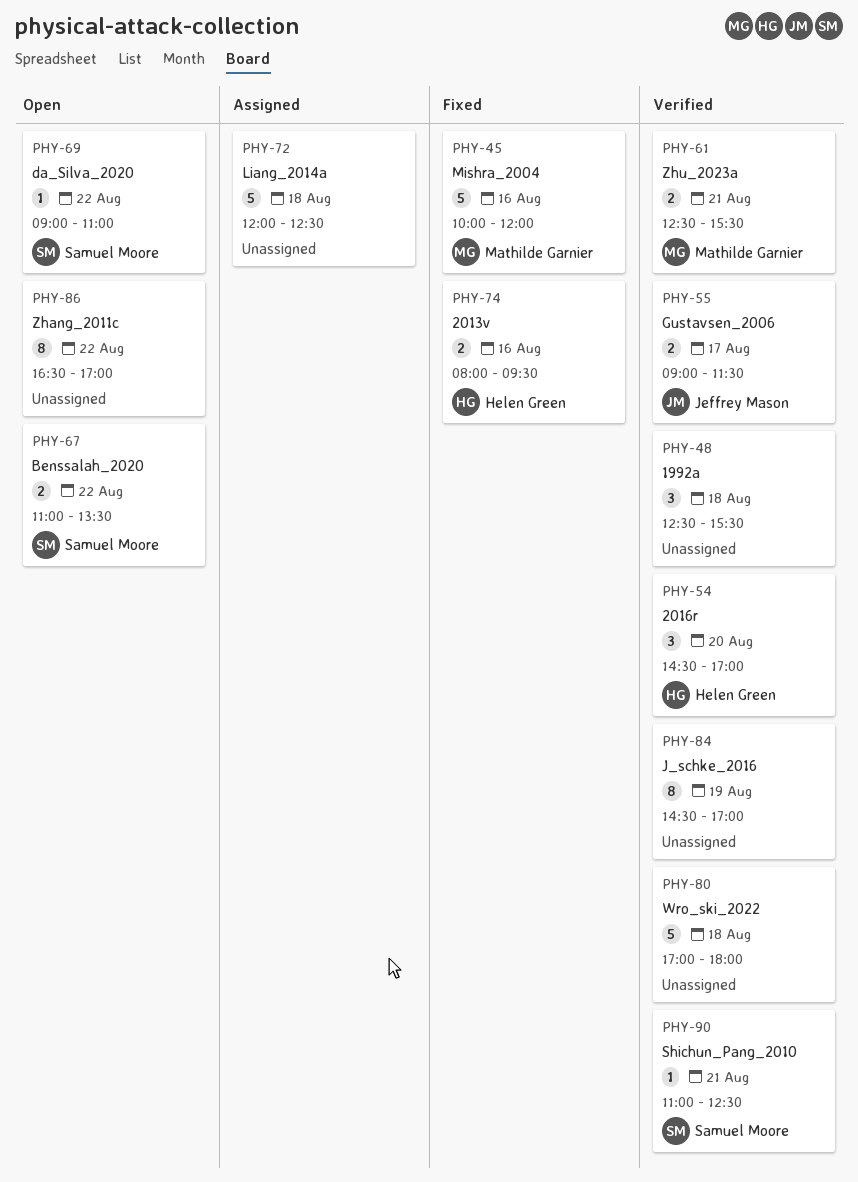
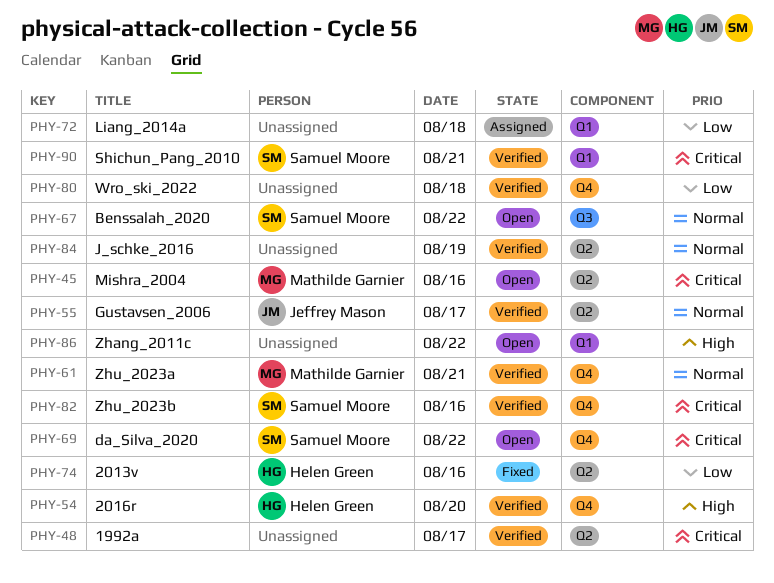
PHY-45, status: Fixed -> Open
PHY-48, day: Aug 18 -> Aug 17
PHY-82: none -> present

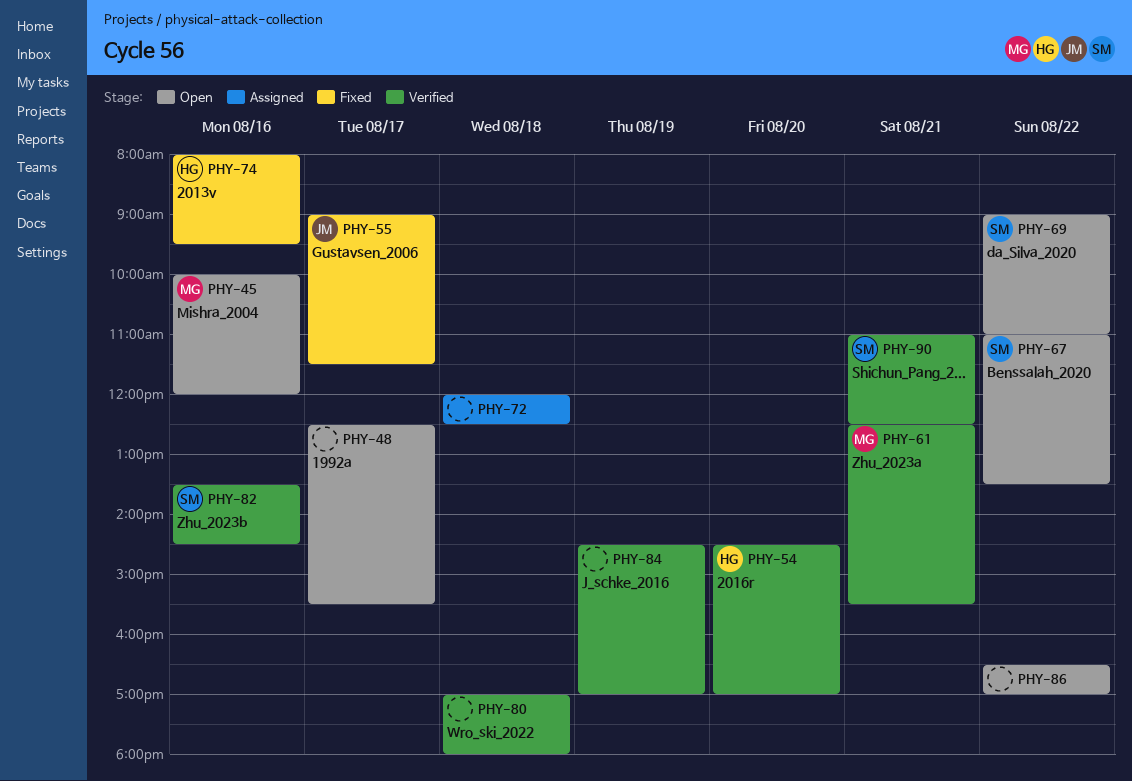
PHY-48, status: Verified -> Open
PHY-55, status: Verified -> Fixed

